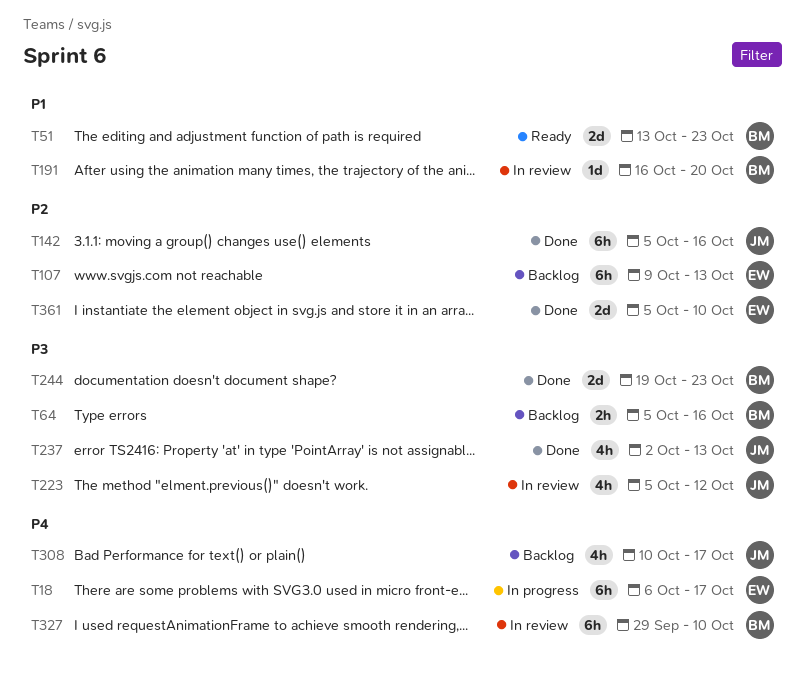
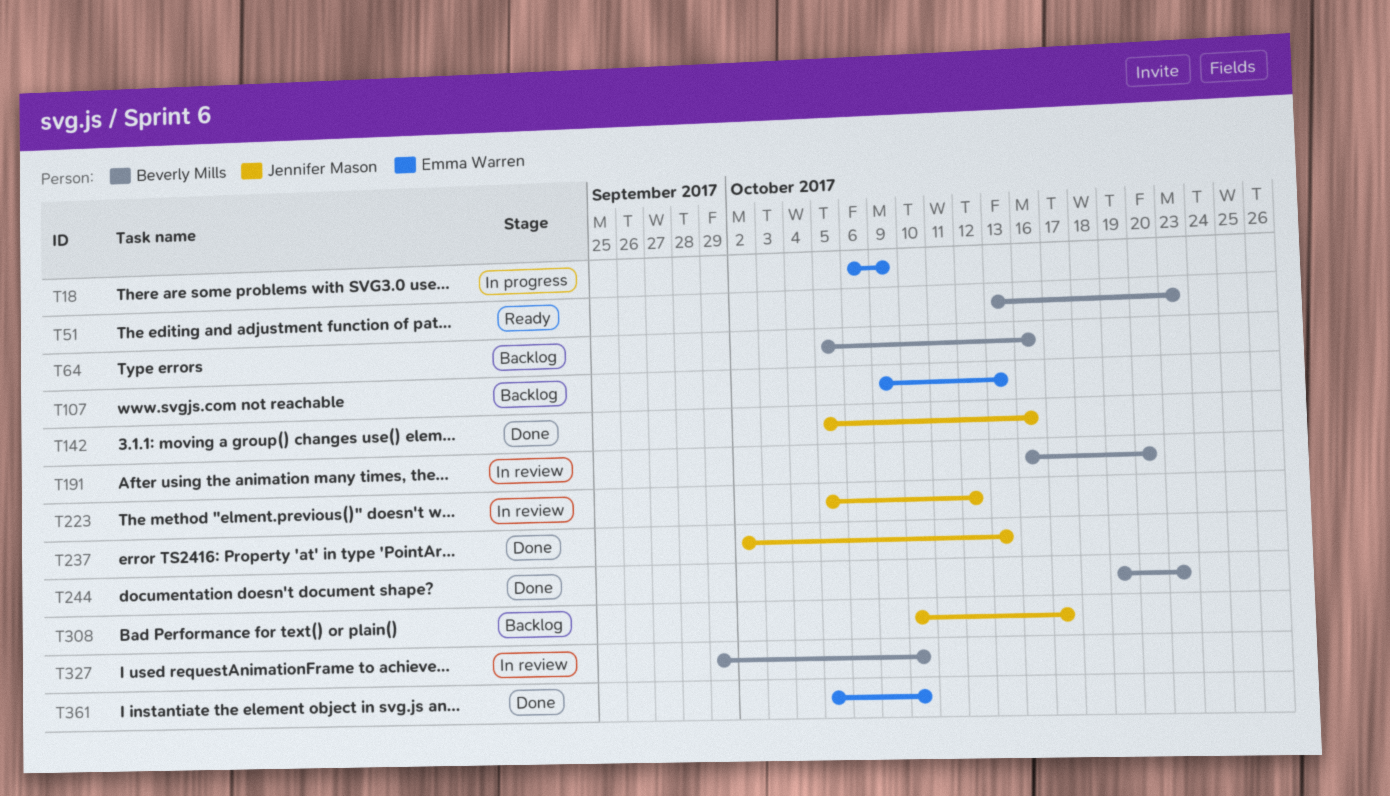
T18, due: Oct 17 -> Oct 9

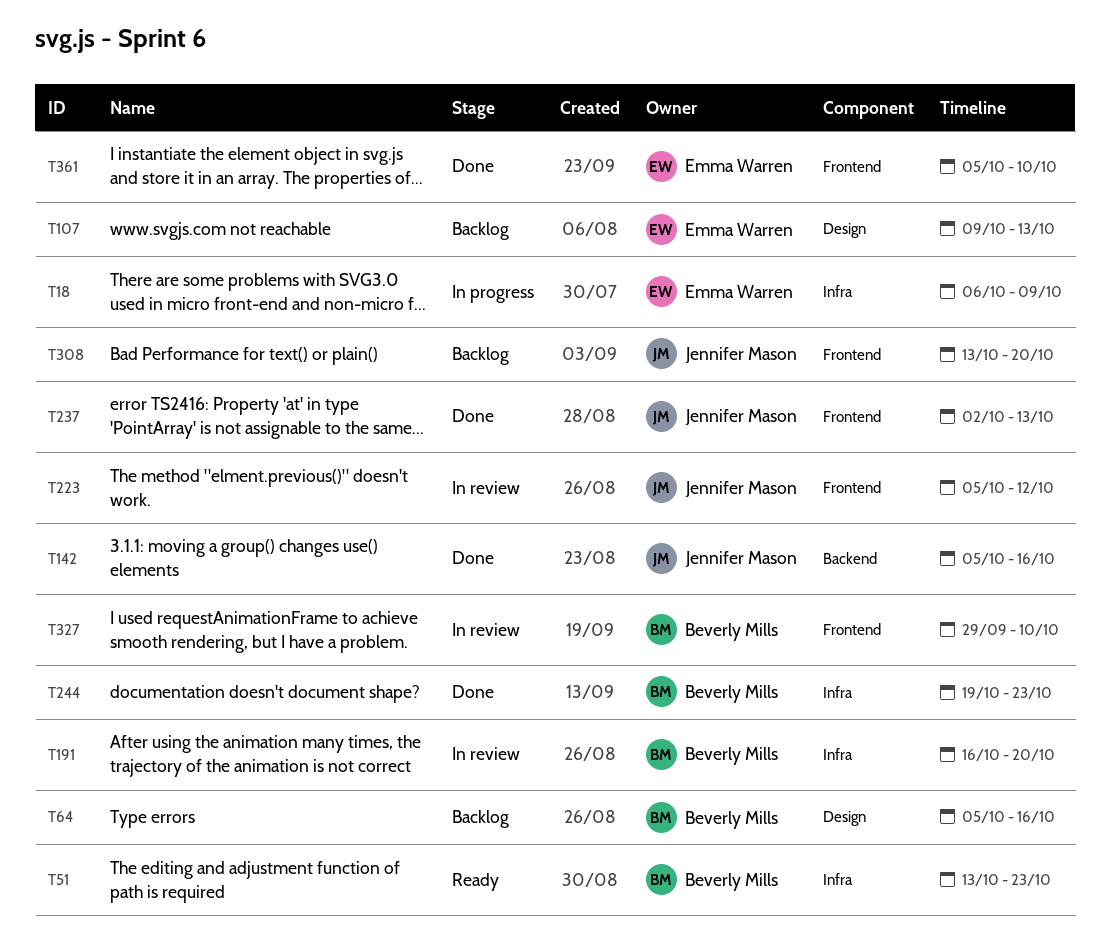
T308, start: Oct 10 -> Oct 13
T308, due: Oct 17 -> Oct 20

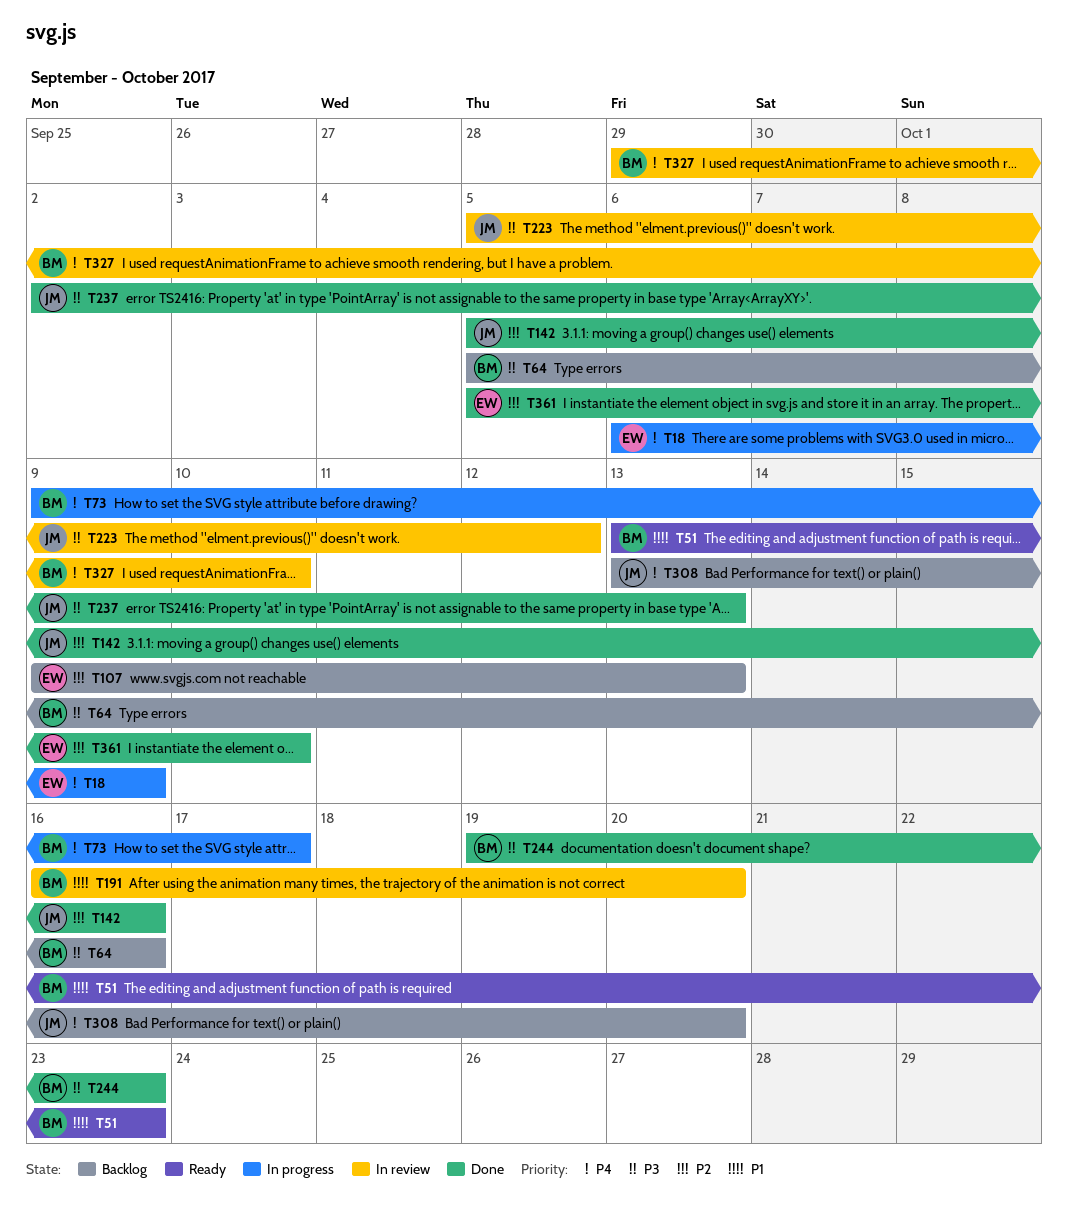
T73: none -> present

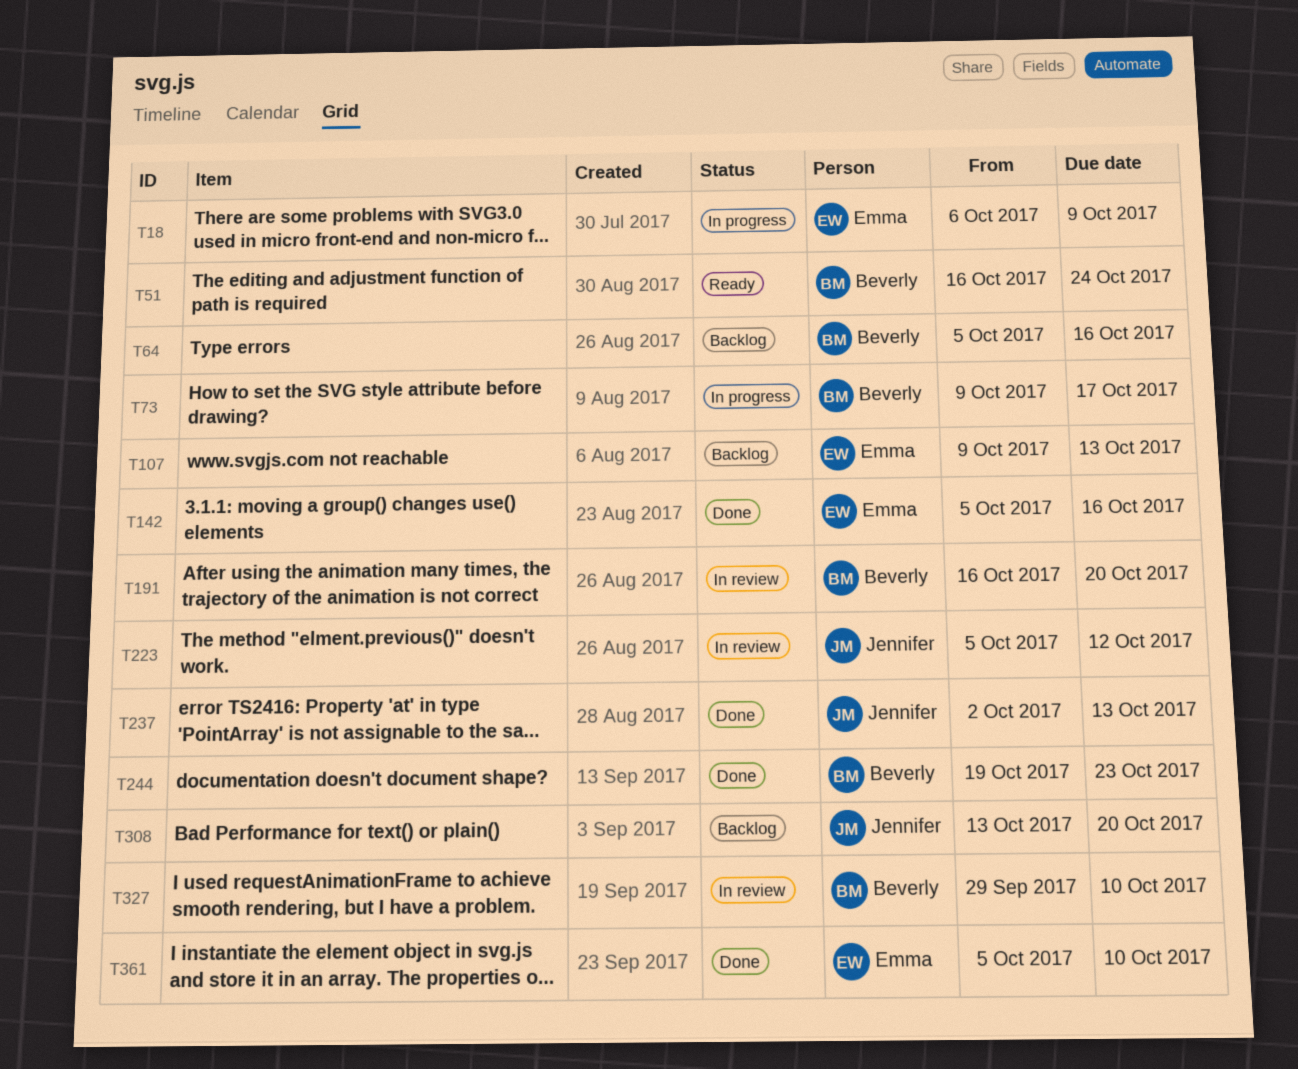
T51, start: Oct 13 -> Oct 16
T51, due: Oct 23 -> Oct 24
T142, owner: Jennifer -> Emma

